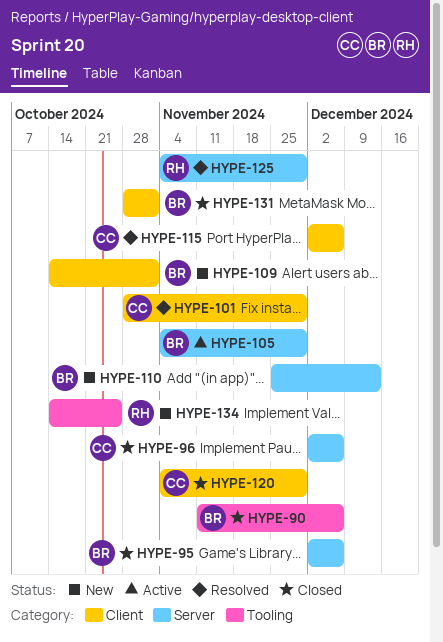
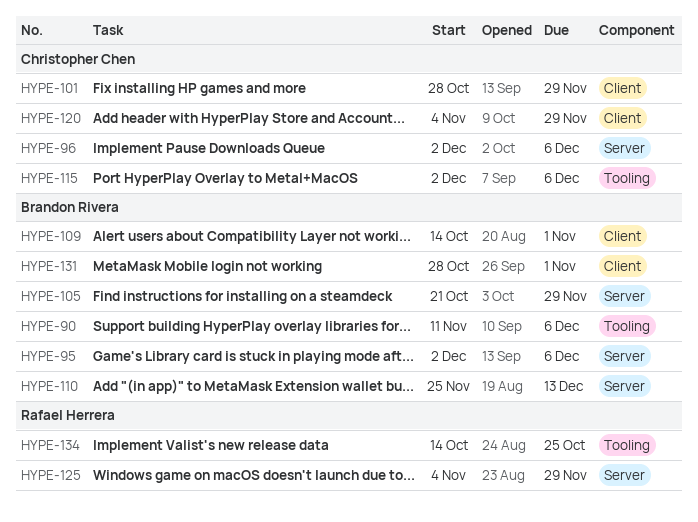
HYPE-105, start: Nov 4 -> Oct 21
HYPE-115, label: Client -> Tooling

